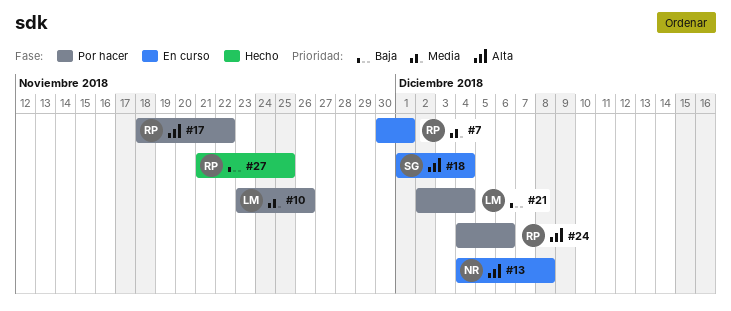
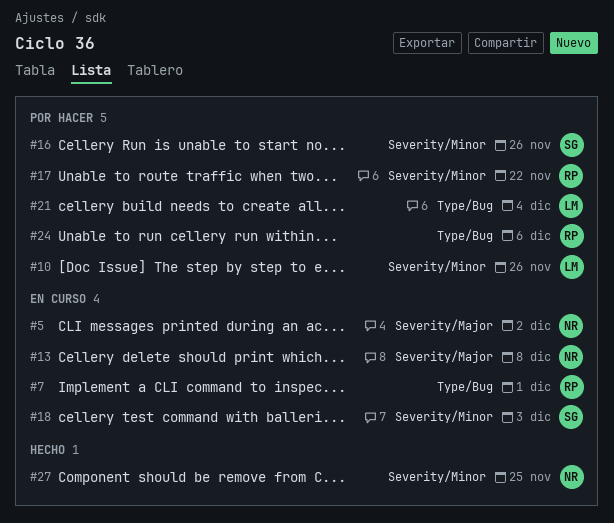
#5: none -> present
#16: none -> present
#18, due: Dec 4 -> Dec 3
#27, owner: RP -> NR

